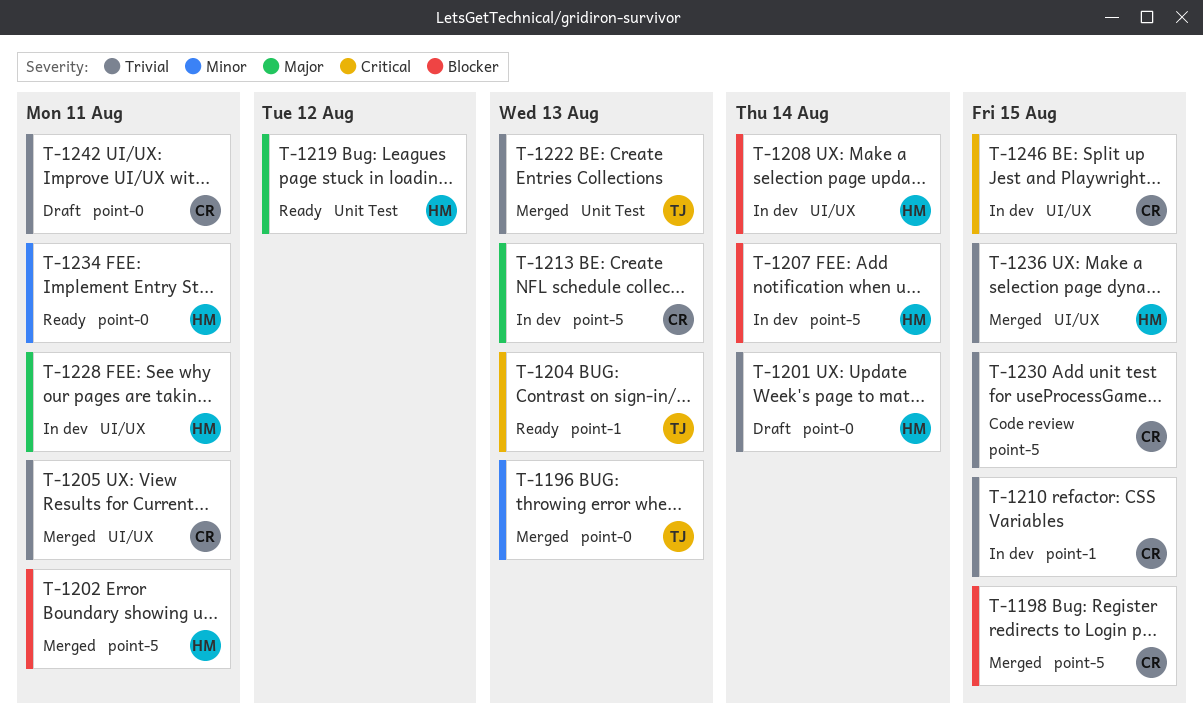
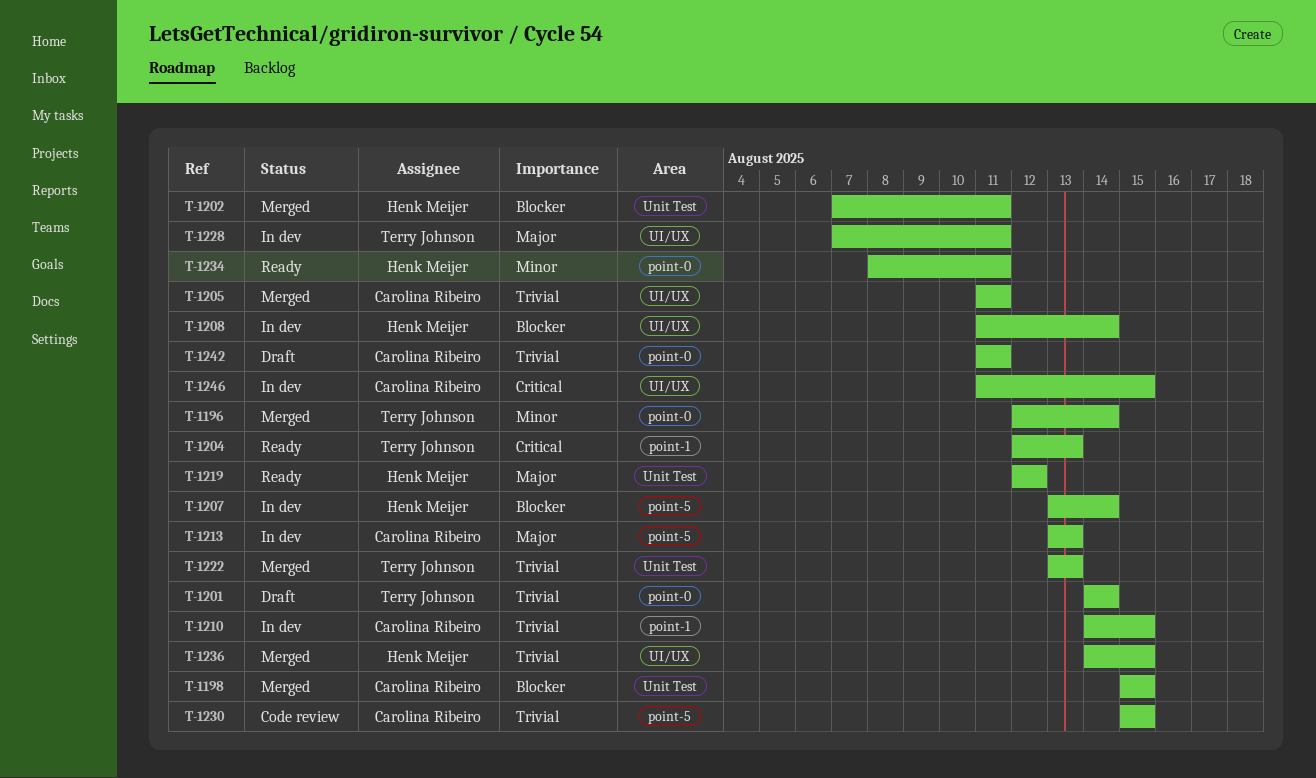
T-1196, due: Aug 13 -> Aug 14
T-1198, label: point-5 -> Unit Test
T-1201, owner: Henk Meijer -> Terry Johnson
T-1202, label: point-5 -> Unit Test
T-1228, owner: Henk Meijer -> Terry Johnson

